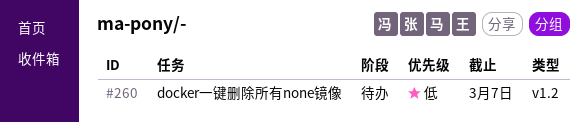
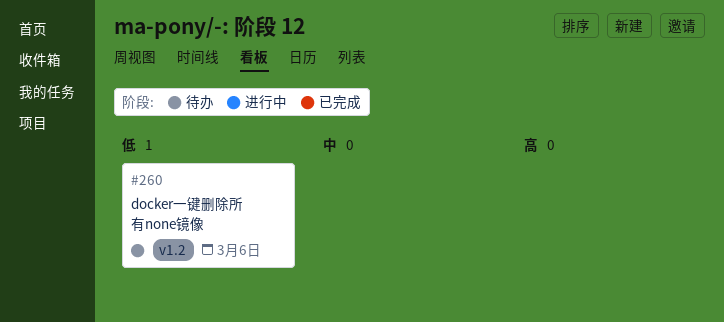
#260, due: Mar 7 -> Mar 6

